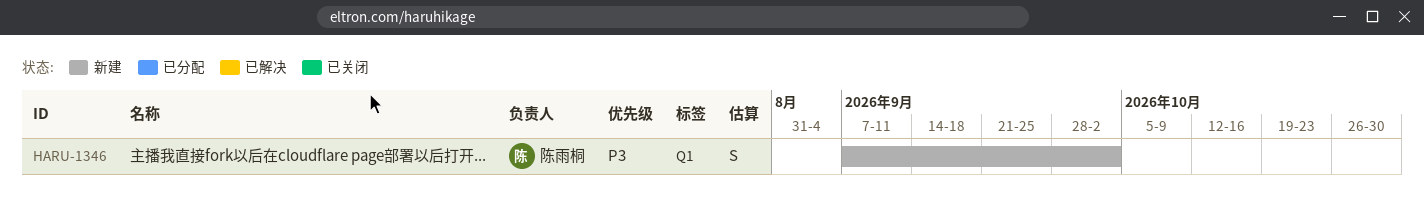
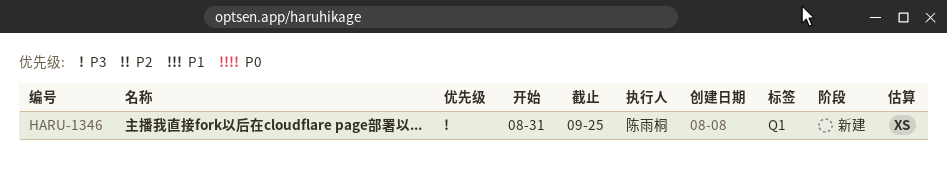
HARU-1346, estimate: S -> XS
HARU-1346, start: Sep 7 -> Aug 31
HARU-1346, due: Oct 2 -> Sep 25

